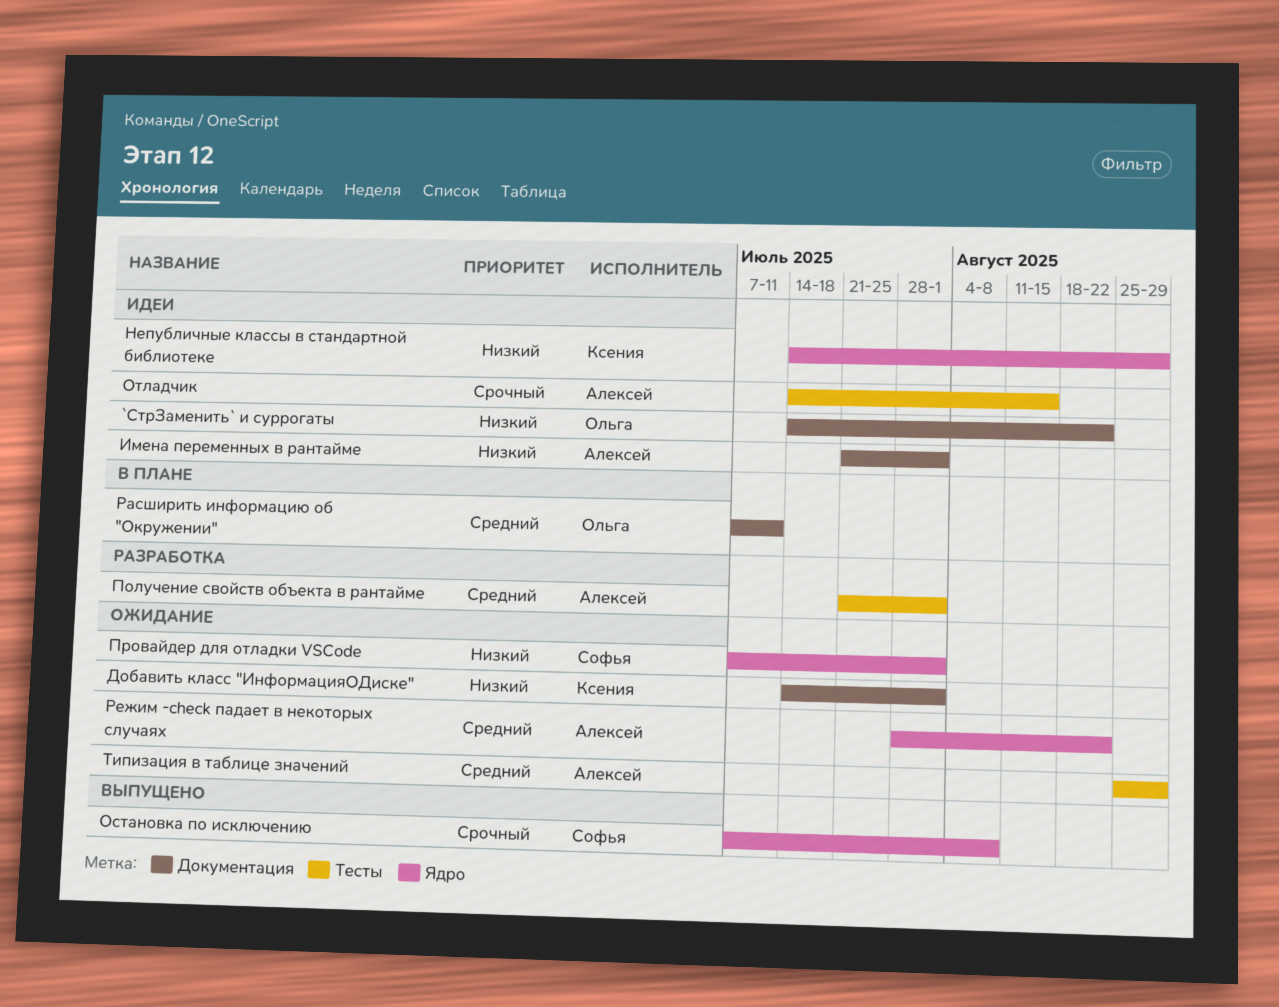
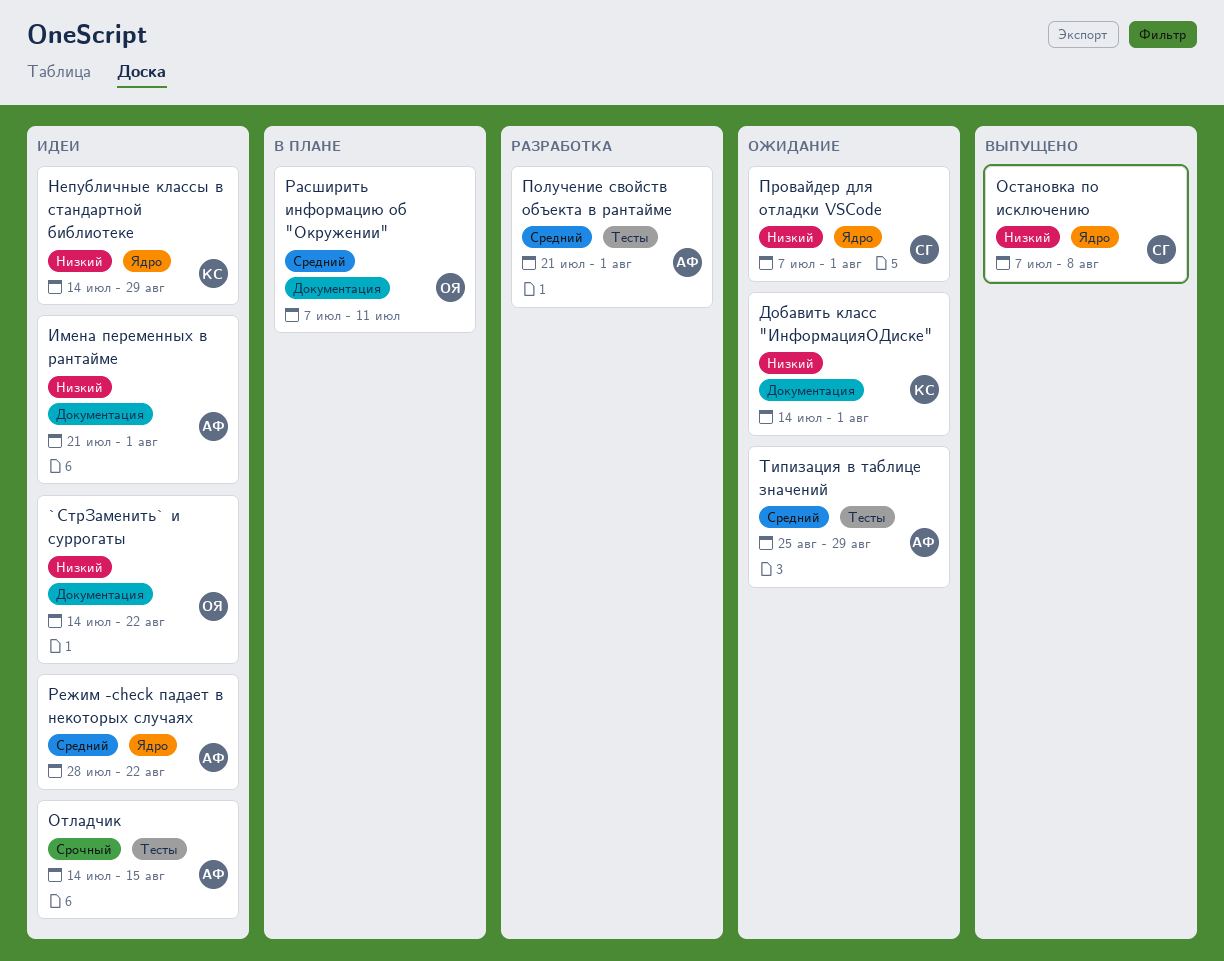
Остановка по исключению, priority: Срочный -> Низкий
Режим -check падает в некоторых случаях, status: Ожидание -> Идеи

